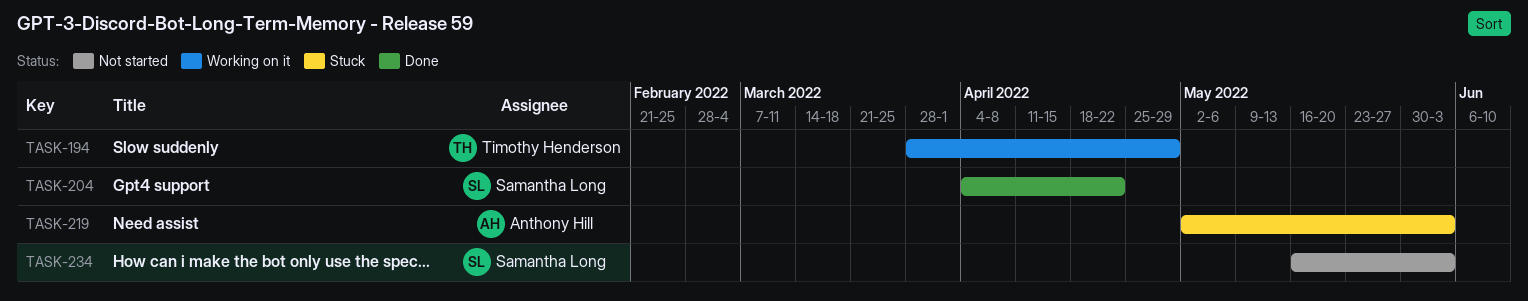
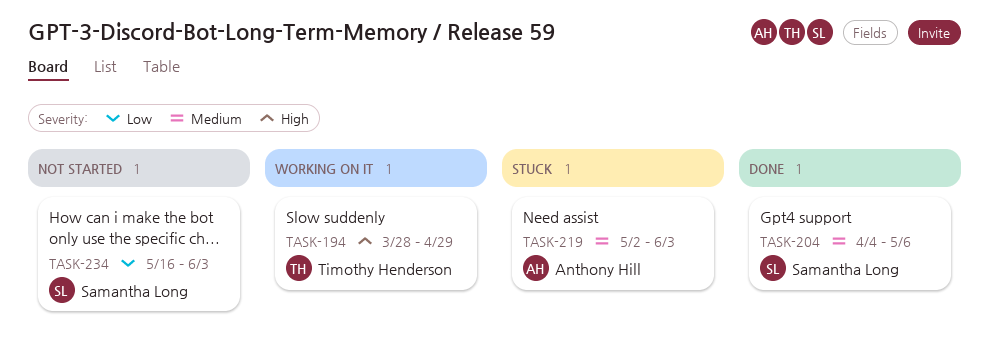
TASK-204, due: Apr 22 -> May 6

